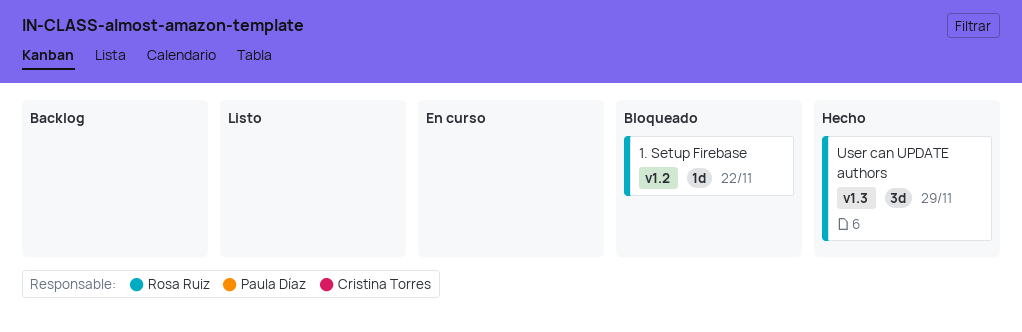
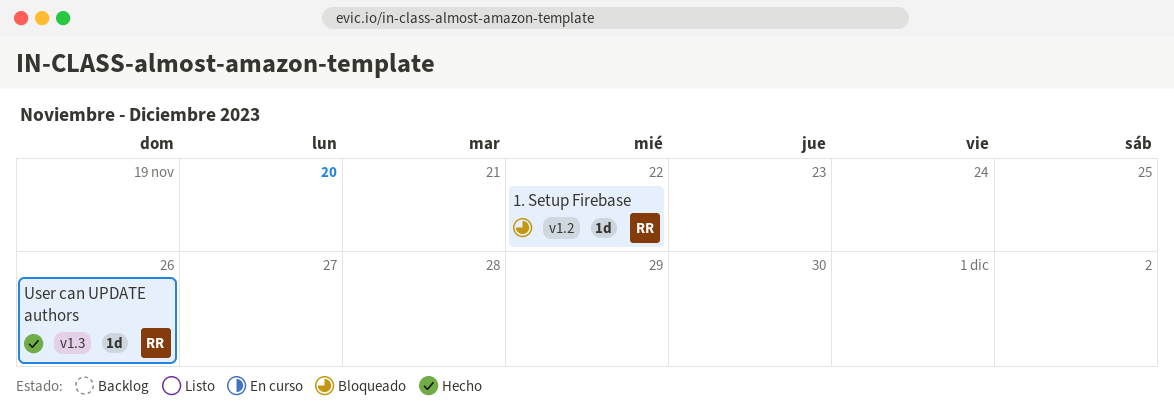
User can UPDATE authors, estimate: 3d -> 1d
User can UPDATE authors, due: Nov 29 -> Nov 26

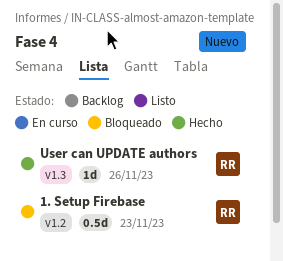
1. Setup Firebase, estimate: 1d -> 0.5d
1. Setup Firebase, due: Nov 22 -> Nov 23

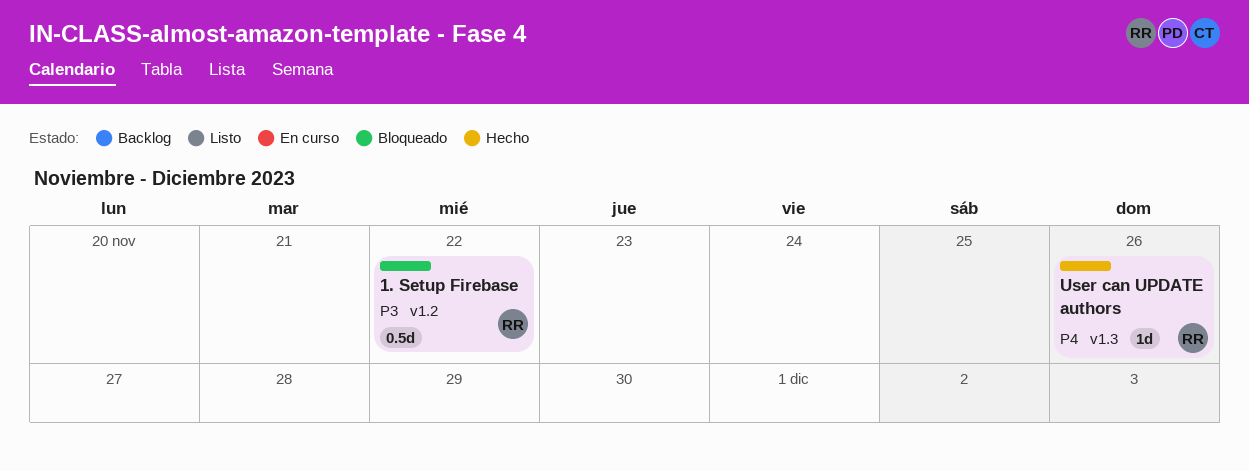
1. Setup Firebase, due: Nov 23 -> Nov 22

